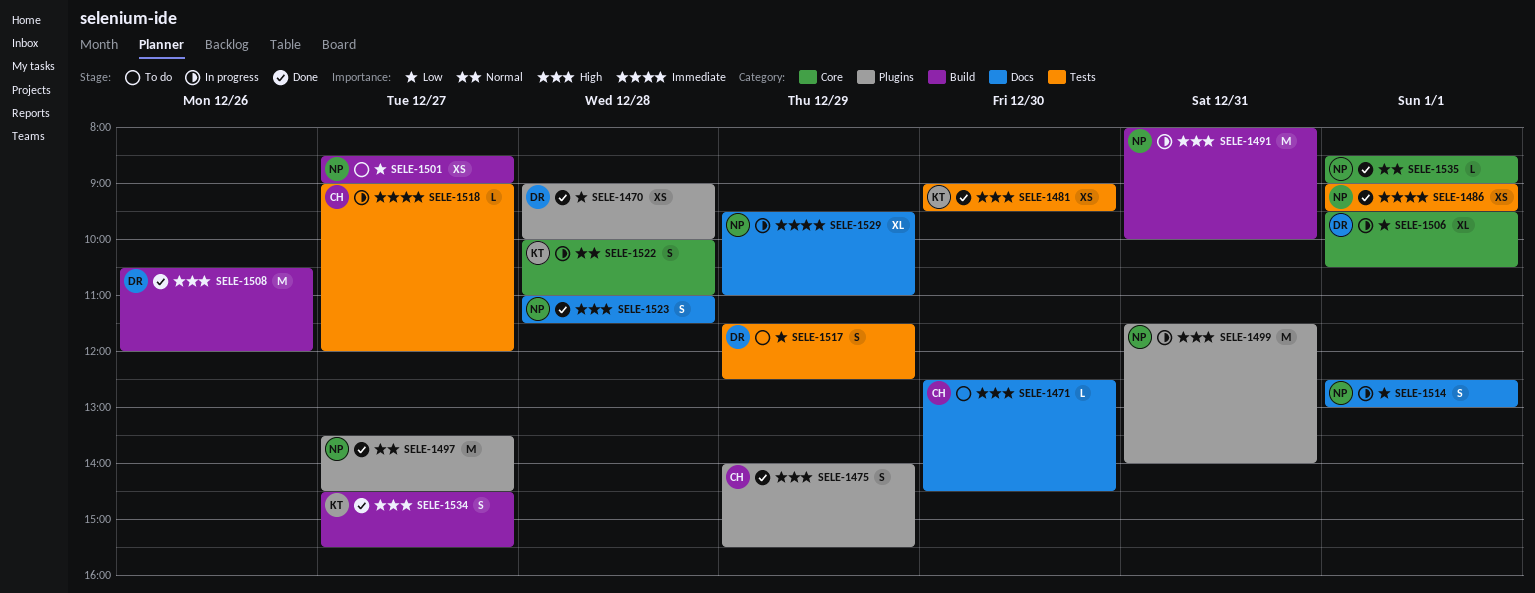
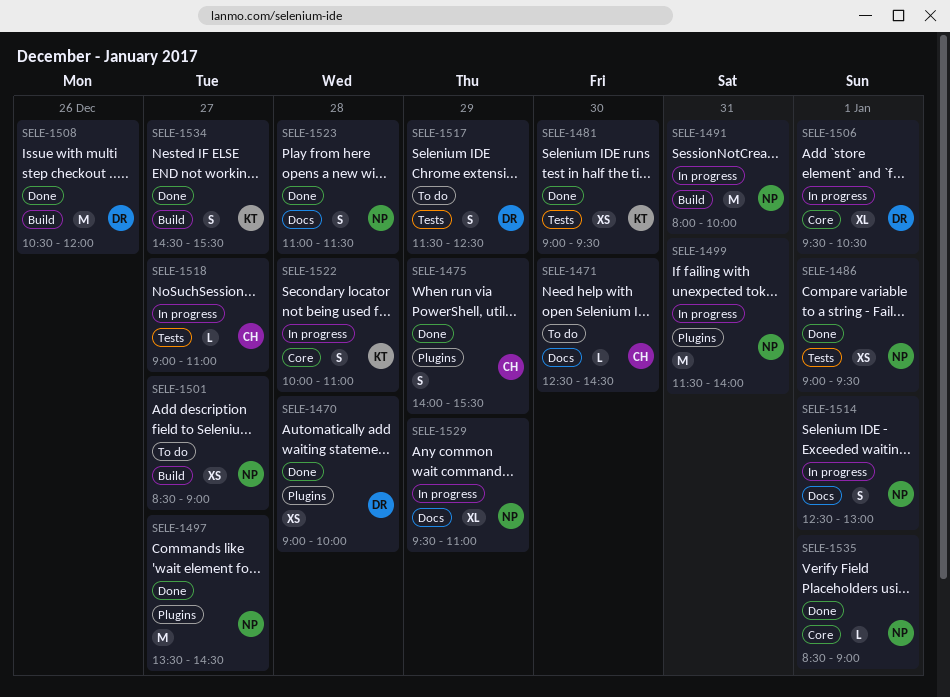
SELE-1518, ends: 12:00 -> 11:00

